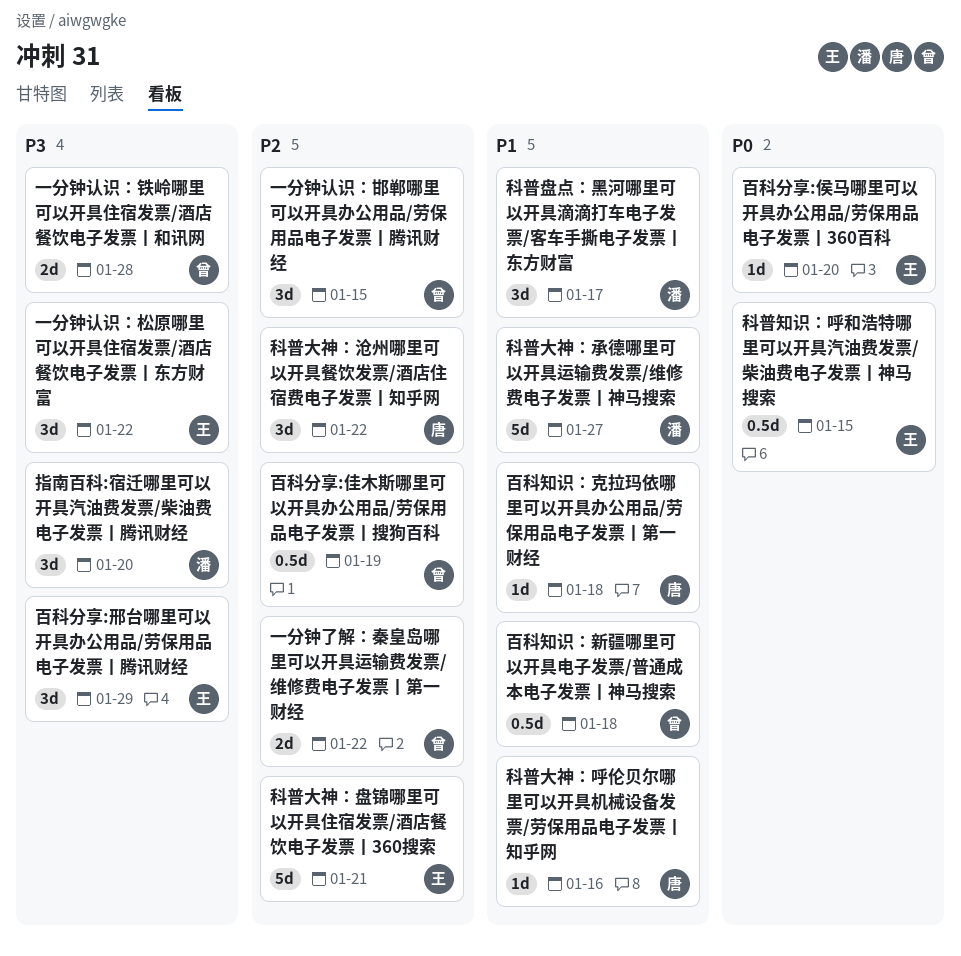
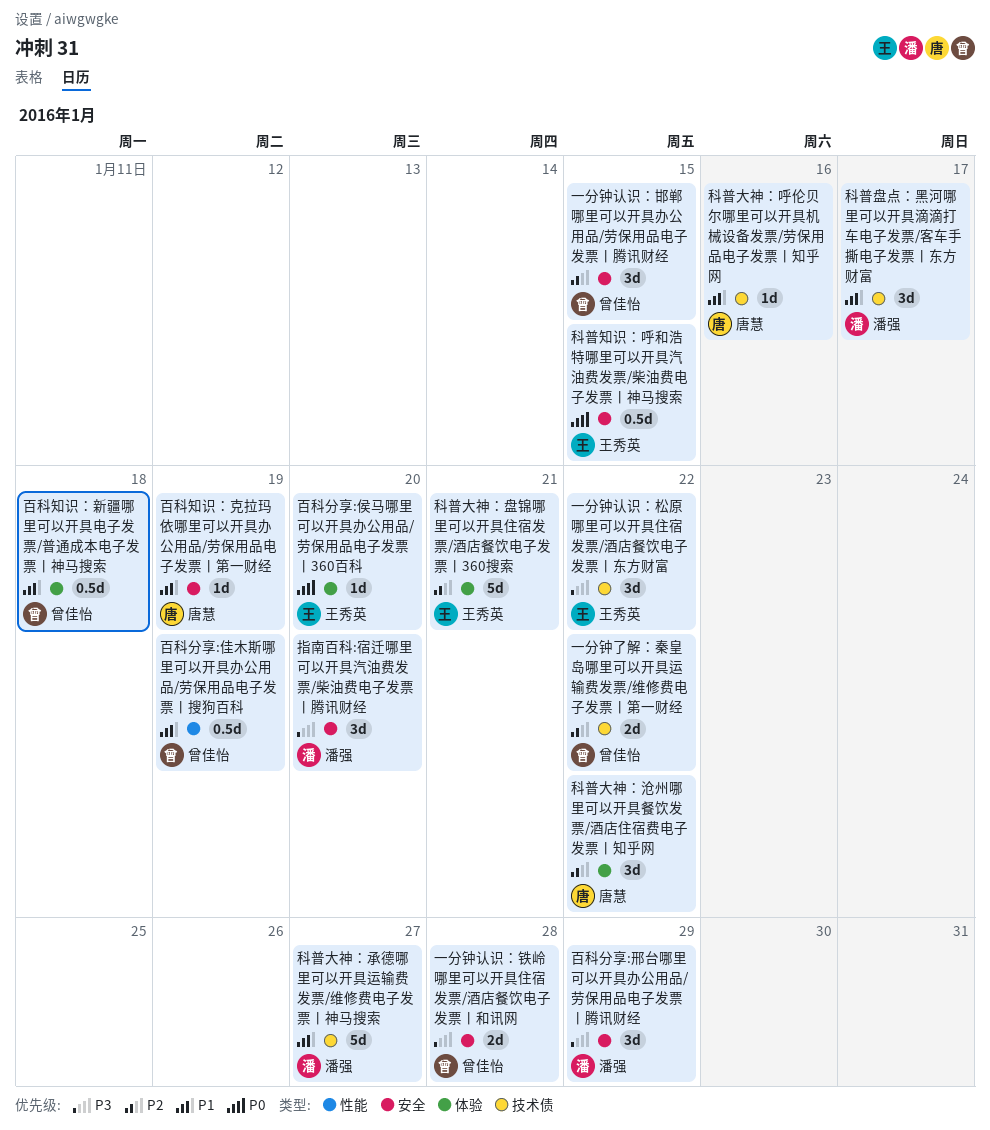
百科分享:佳木斯哪里可以开具办公用品/劳保用品电子发票丨搜狗百科, priority: P2 -> P1
百科分享:邢台哪里可以开具办公用品/劳保用品电子发票丨腾讯财经, owner: 王秀英 -> 潘强
百科知识：克拉玛依哪里可以开具办公用品/劳保用品电子发票丨第一财经, due: Jan 18 -> Jan 19

